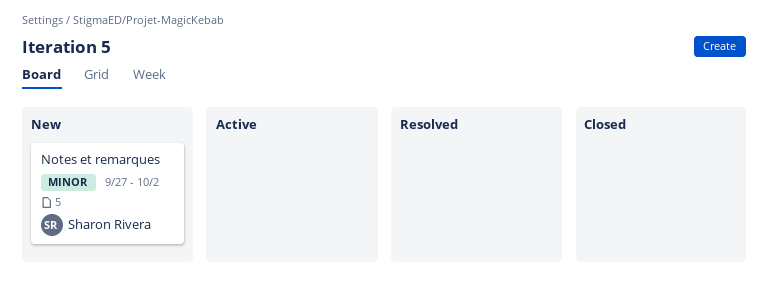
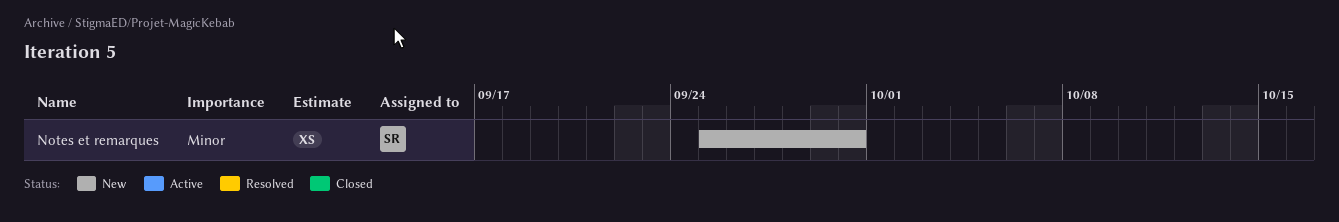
Notes et remarques, start: Sep 27 -> Sep 25
Notes et remarques, due: Oct 2 -> Sep 30

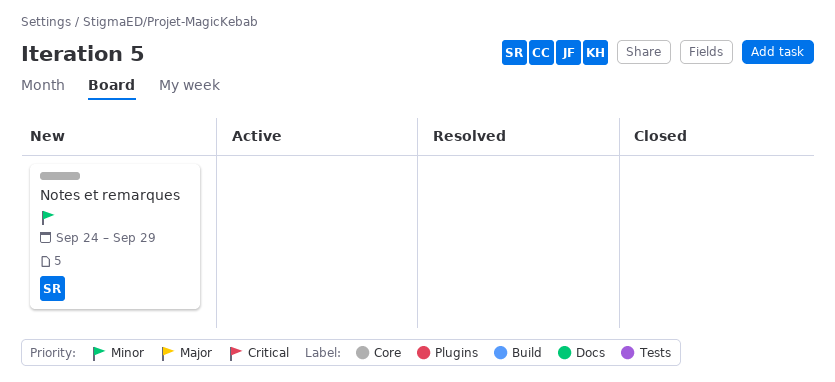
Notes et remarques, start: Sep 25 -> Sep 24
Notes et remarques, due: Sep 30 -> Sep 29

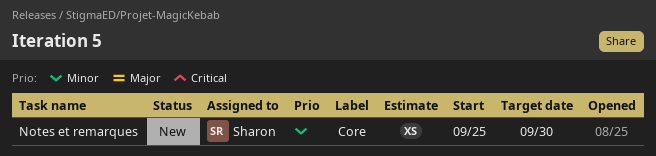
Notes et remarques, start: Sep 24 -> Sep 25
Notes et remarques, due: Sep 29 -> Sep 30

